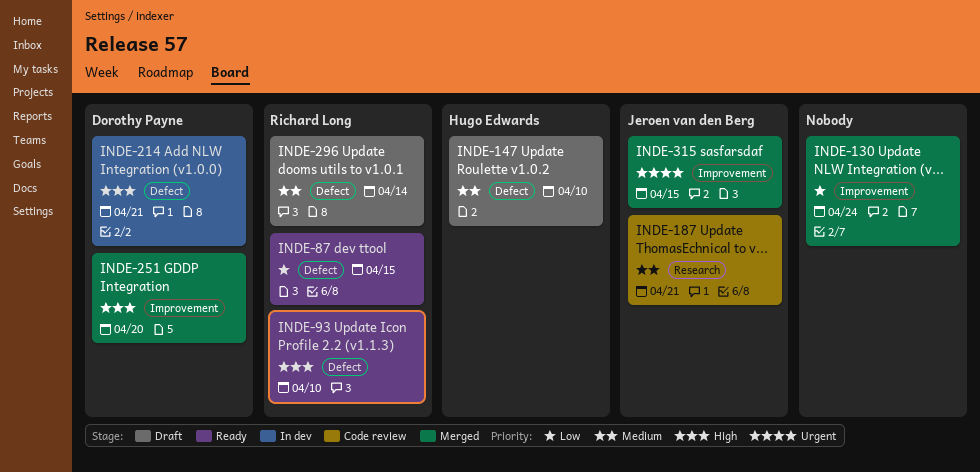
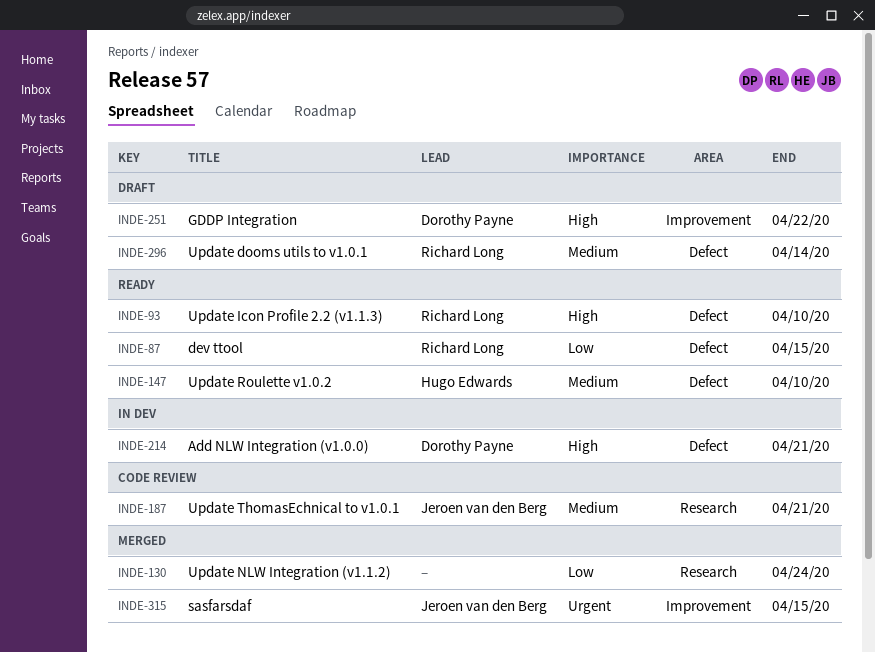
INDE-130, label: Improvement -> Research
INDE-147, status: Draft -> Ready
INDE-251, status: Merged -> Draft
INDE-251, due: Apr 20 -> Apr 22

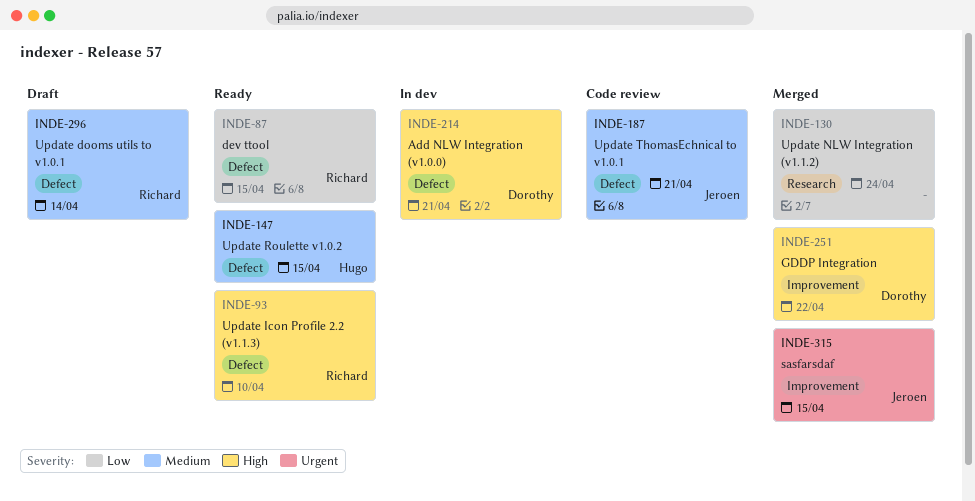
INDE-147, due: Apr 10 -> Apr 15
INDE-187, label: Research -> Defect
INDE-251, status: Draft -> Merged

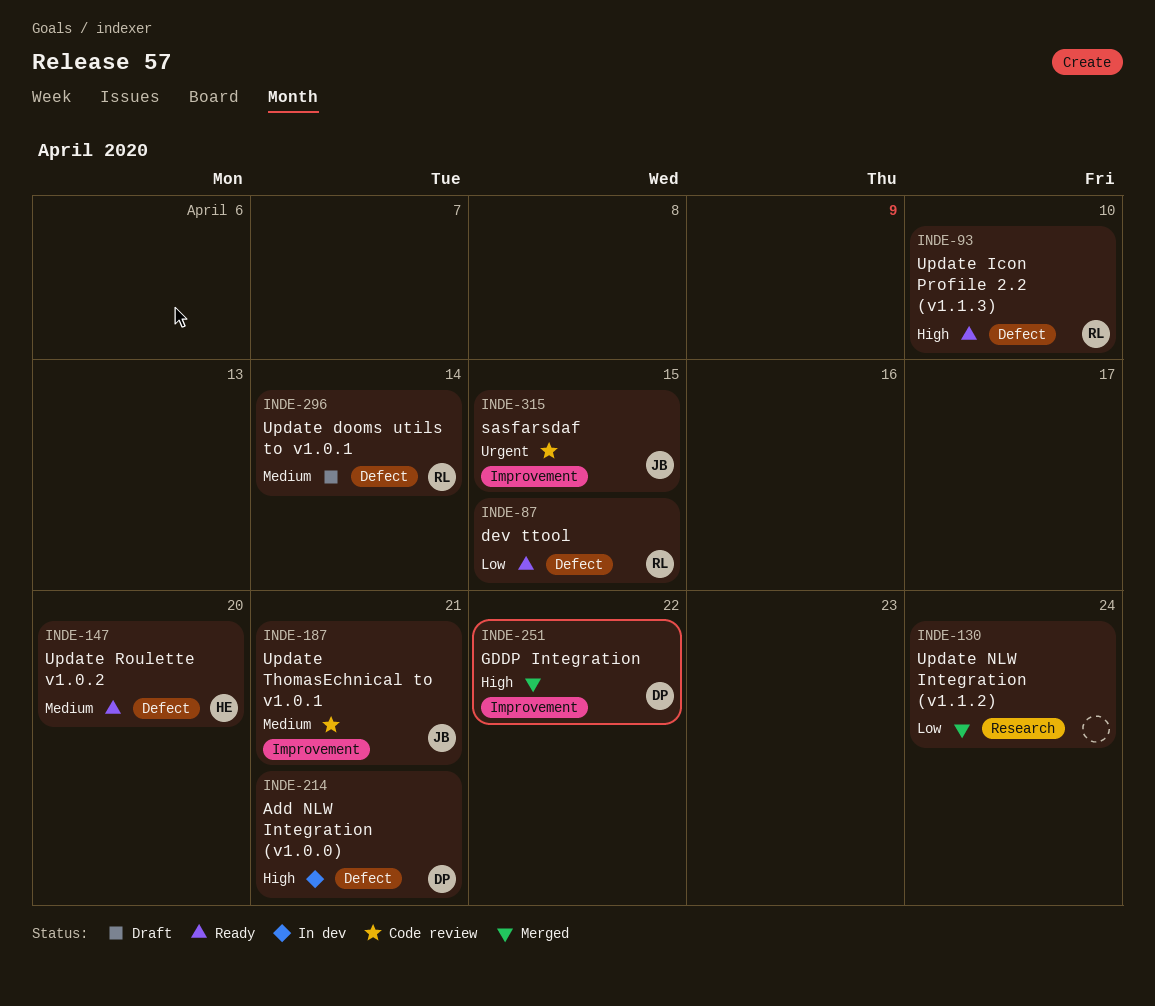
INDE-147, due: Apr 15 -> Apr 20
INDE-187, label: Defect -> Improvement
INDE-315, status: Merged -> Code review

